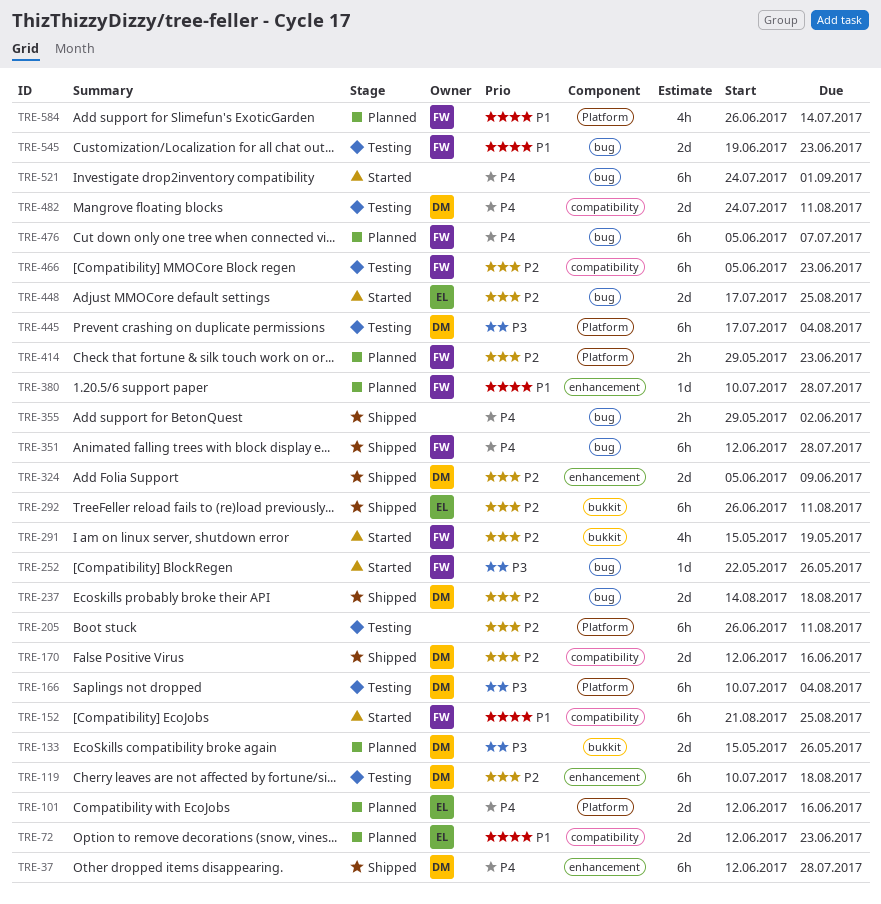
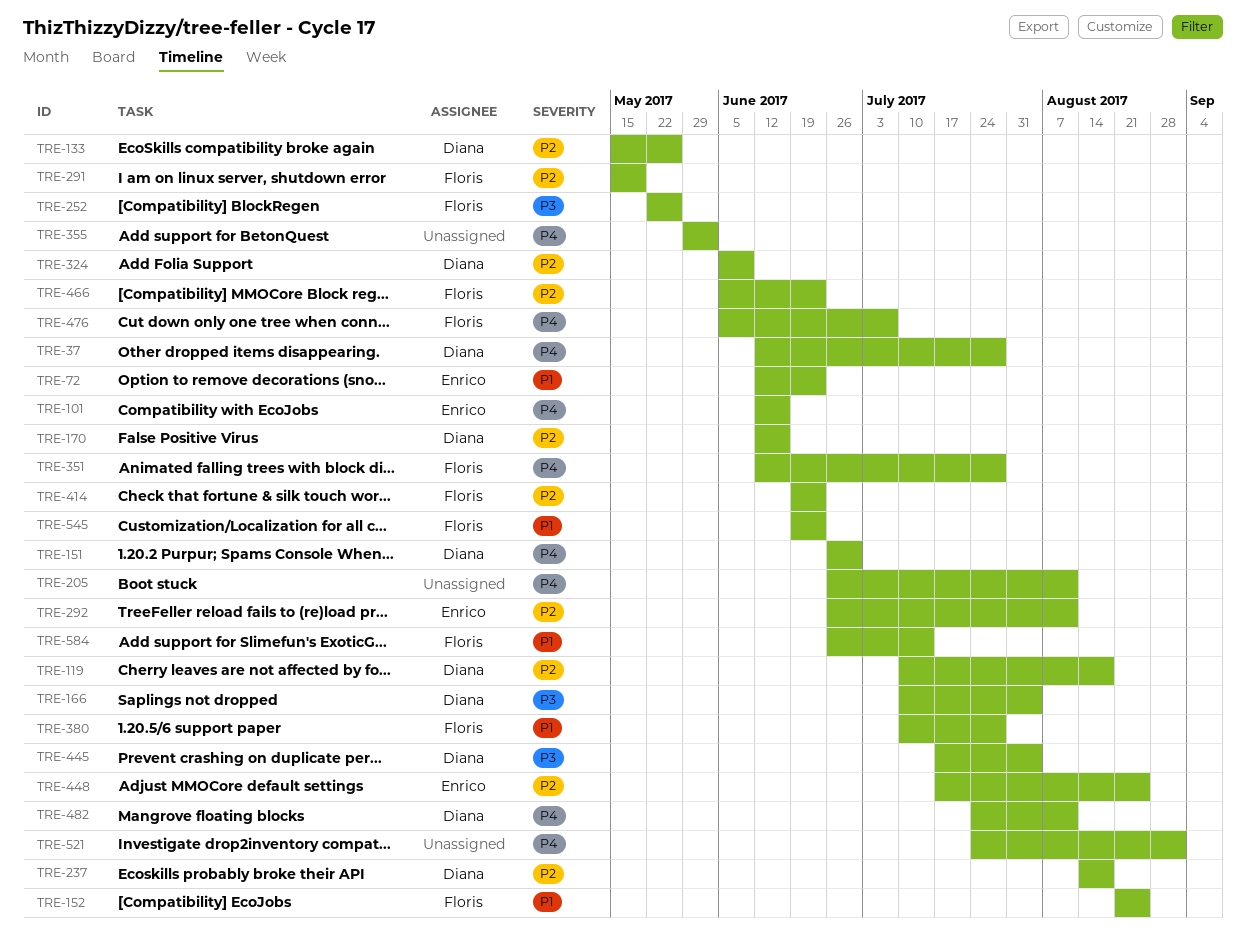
TRE-133, priority: P3 -> P2
TRE-151: none -> present
TRE-205, priority: P2 -> P4
TRE-414, start: May 29 -> Jun 19

